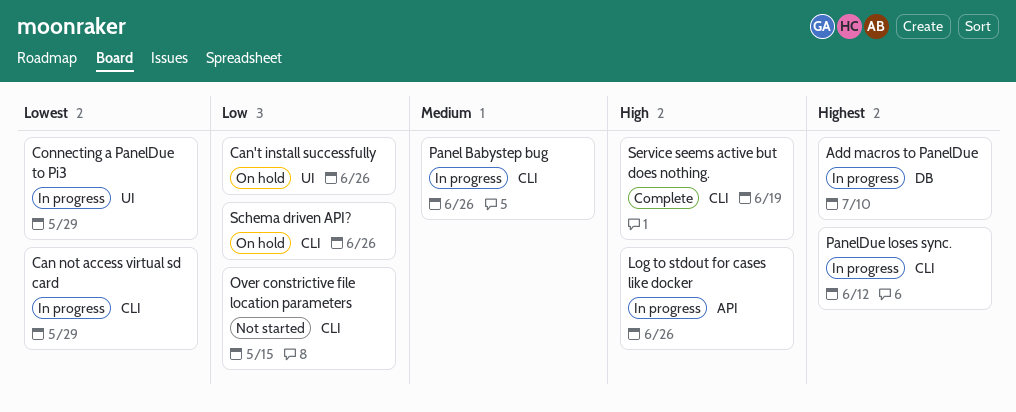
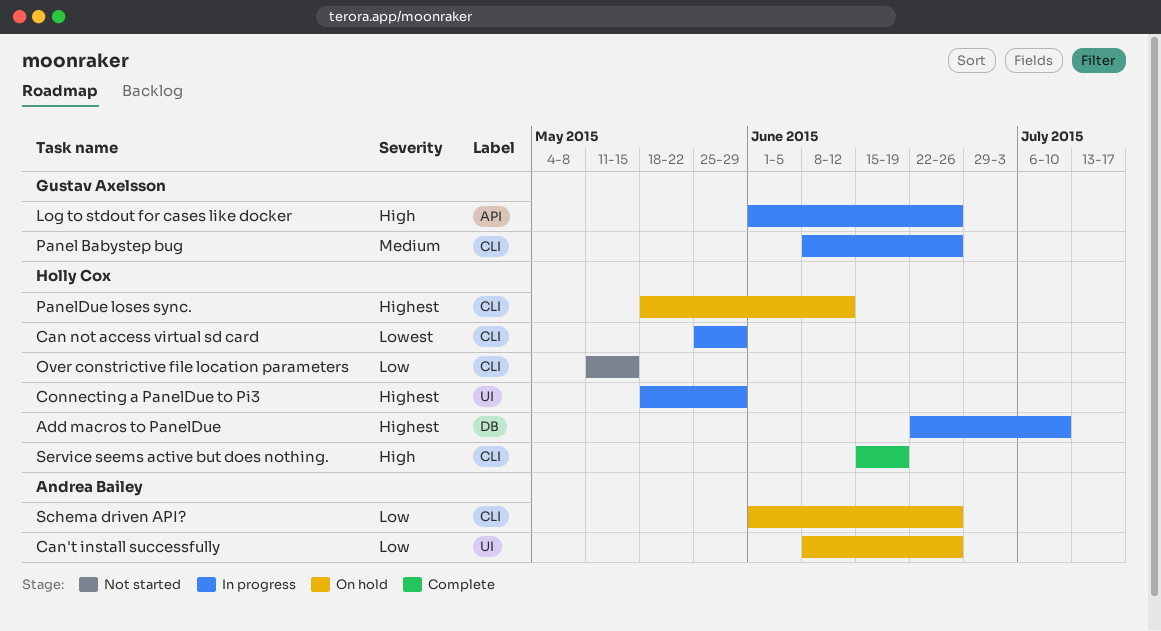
Connecting a PanelDue to Pi3, priority: Lowest -> Highest
PanelDue loses sync., status: In progress -> On hold

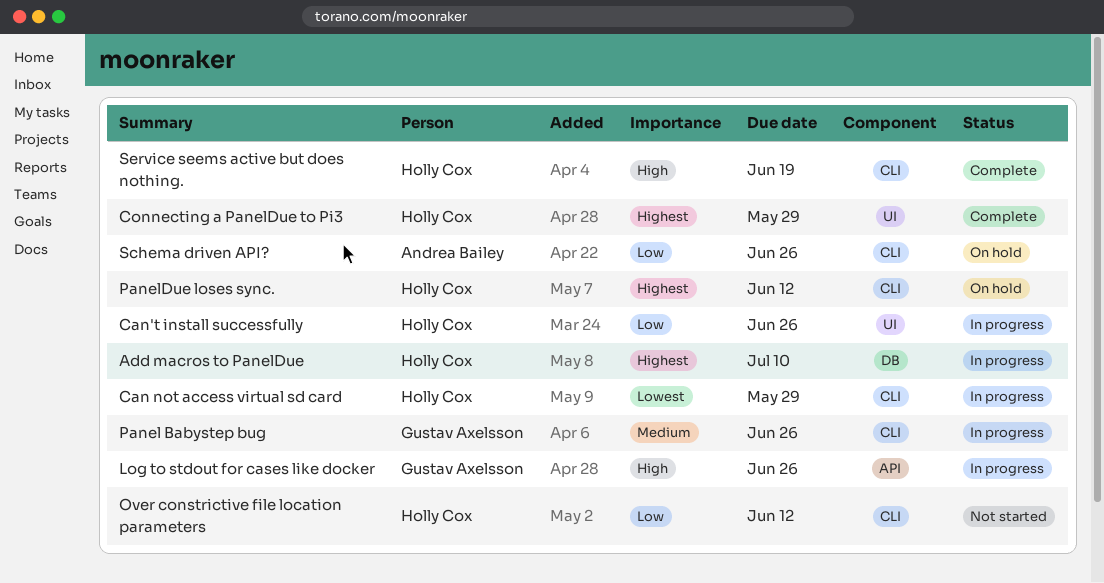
Can't install successfully, status: On hold -> In progress
Can't install successfully, owner: Andrea Bailey -> Holly Cox
Connecting a PanelDue to Pi3, status: In progress -> Complete
Over constrictive file location parameters, due: May 15 -> Jun 12

